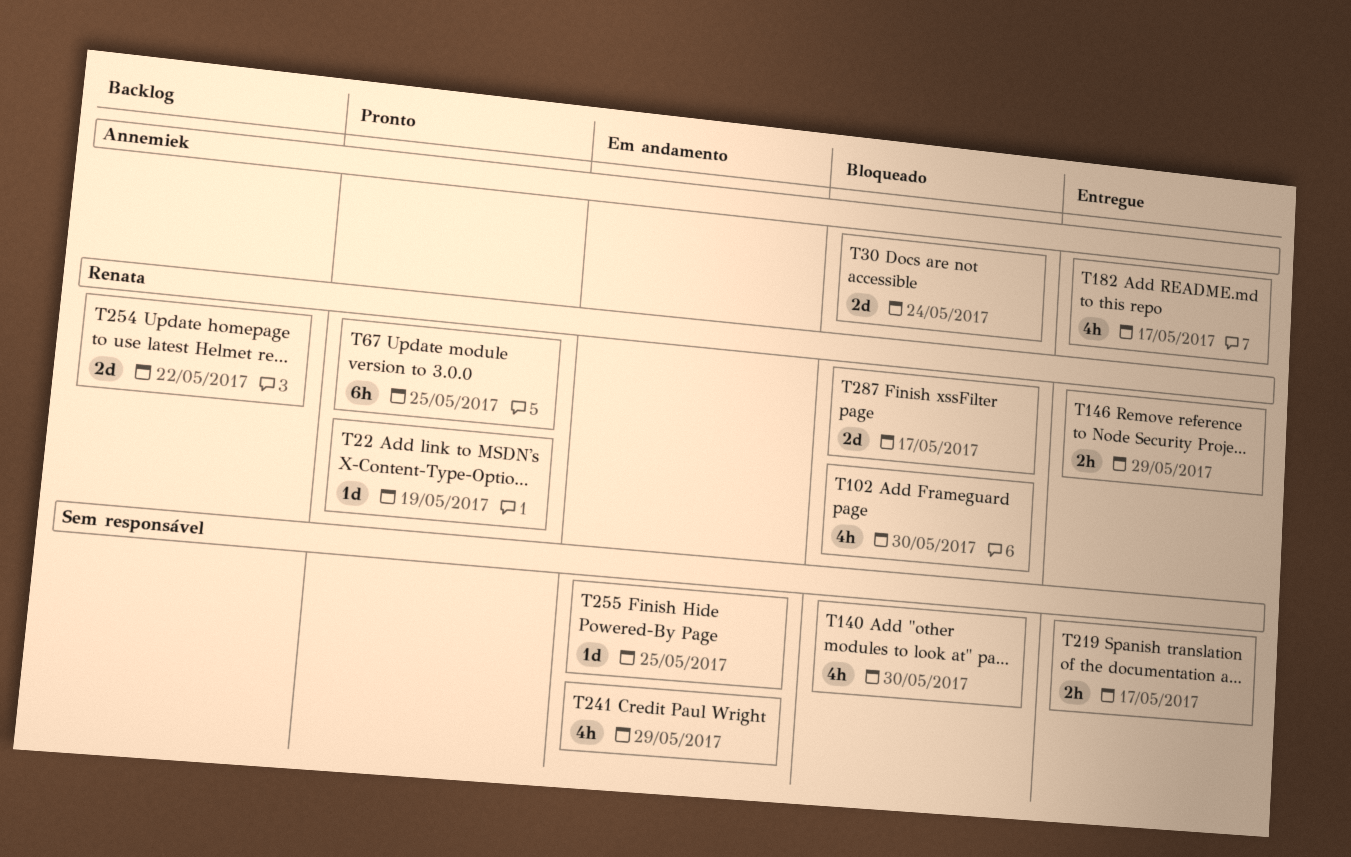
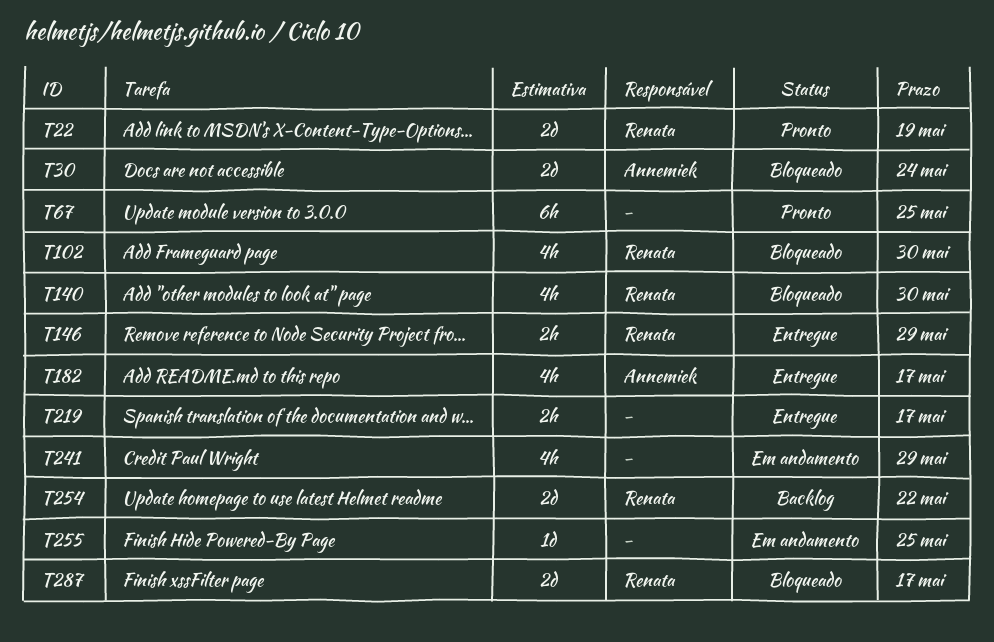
T22, estimate: 1d -> 2d
T67, owner: Renata -> none
T140, owner: none -> Renata

